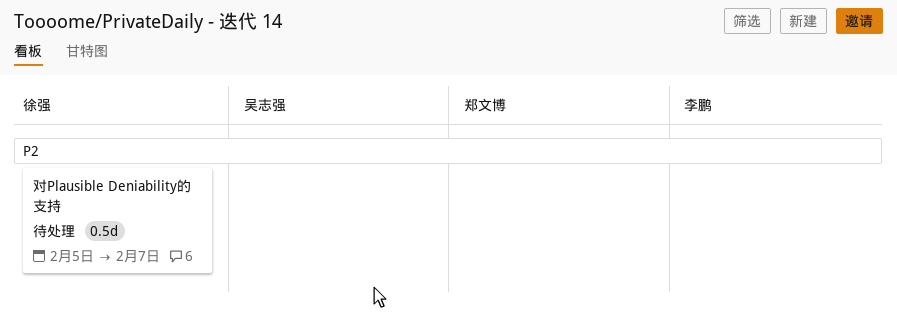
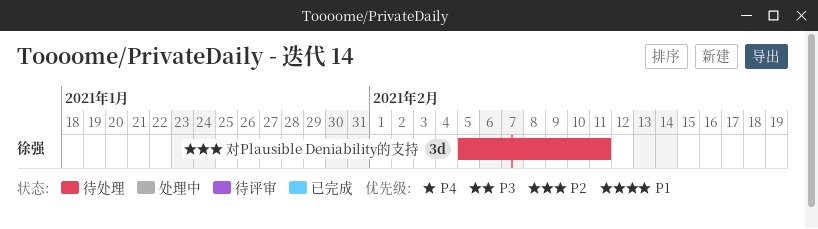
对Plausible Deniability的支持, estimate: 0.5d -> 3d
对Plausible Deniability的支持, due: Feb 7 -> Feb 11

